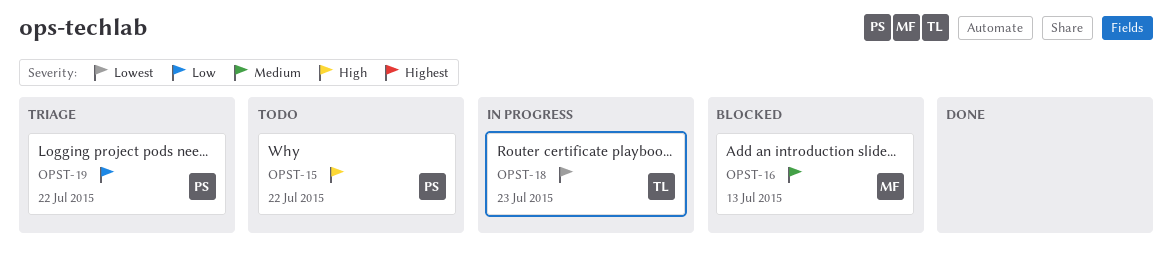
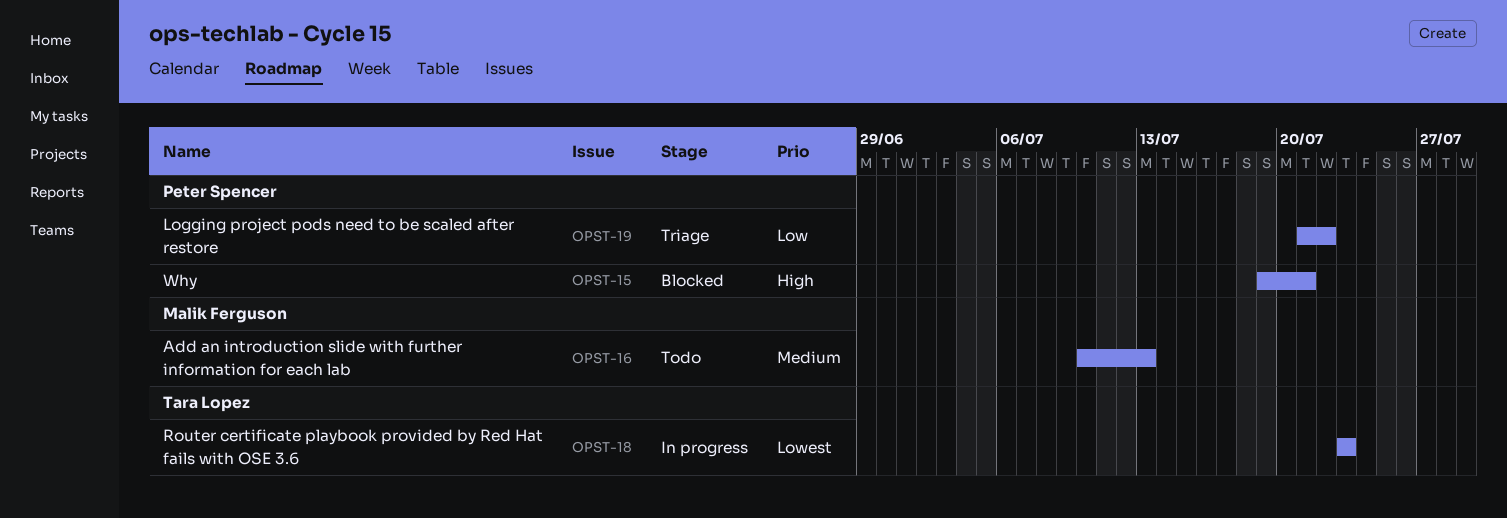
OPST-15, status: Todo -> Blocked
OPST-15, due: Jul 22 -> Jul 21
OPST-16, status: Blocked -> Todo

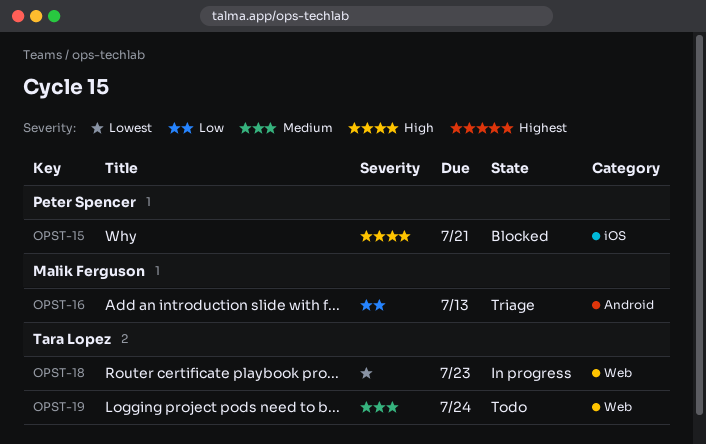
OPST-16, status: Todo -> Triage
OPST-16, priority: Medium -> Low
OPST-19, status: Triage -> Todo
OPST-19, owner: Peter Spencer -> Tara Lopez
OPST-19, priority: Low -> Medium
OPST-19, due: Jul 22 -> Jul 24

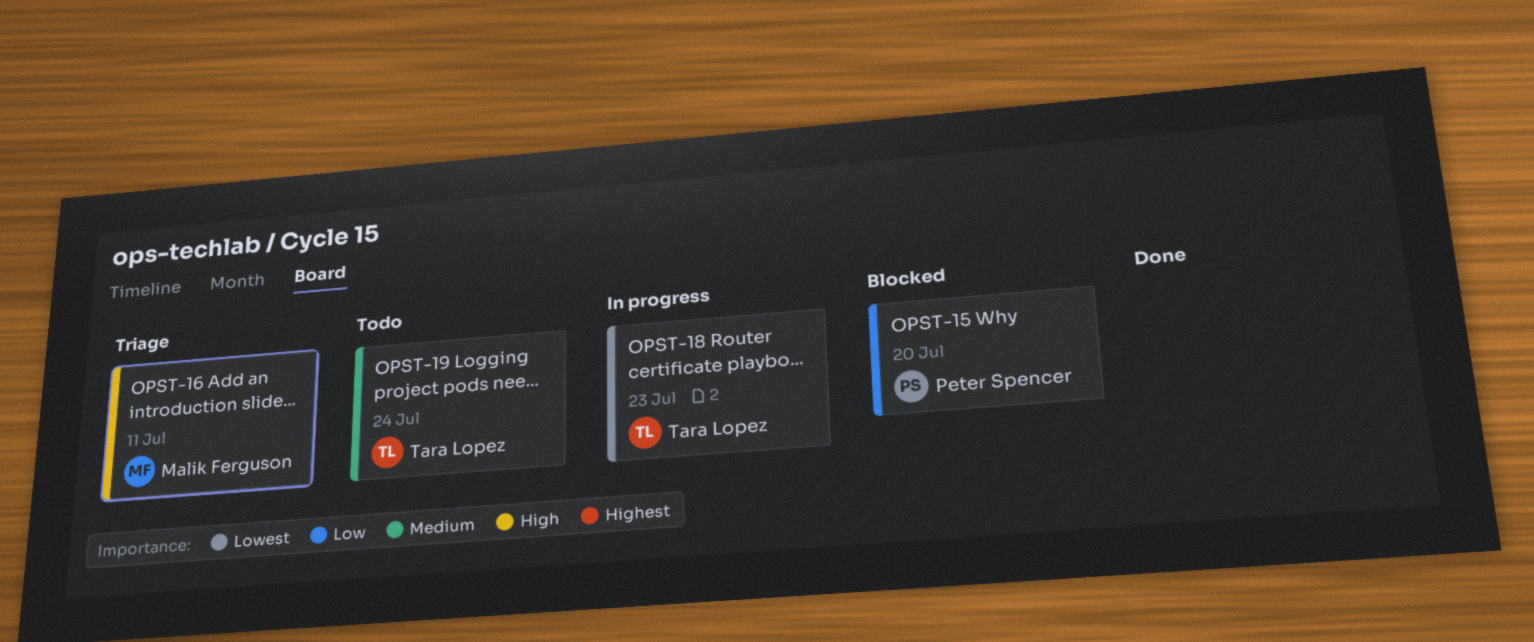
OPST-15, priority: High -> Low
OPST-15, due: Jul 21 -> Jul 20
OPST-16, priority: Low -> High
OPST-16, due: Jul 13 -> Jul 11

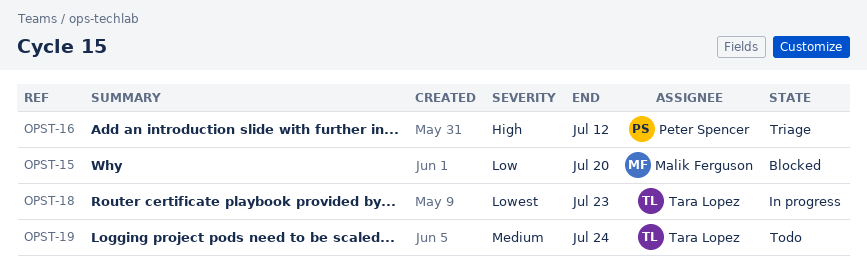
OPST-15, owner: Peter Spencer -> Malik Ferguson
OPST-16, owner: Malik Ferguson -> Peter Spencer
OPST-16, due: Jul 11 -> Jul 12

